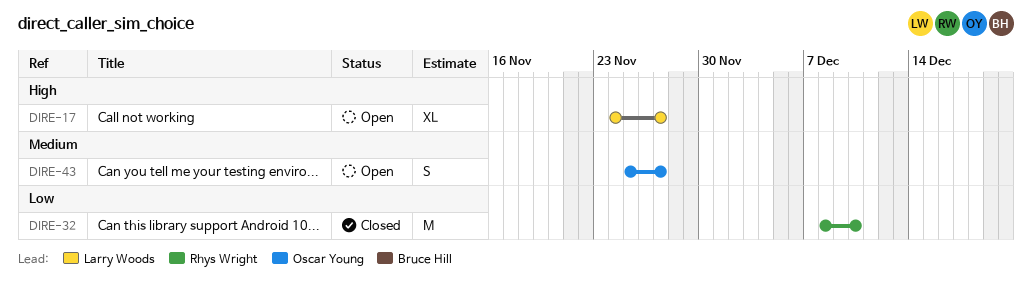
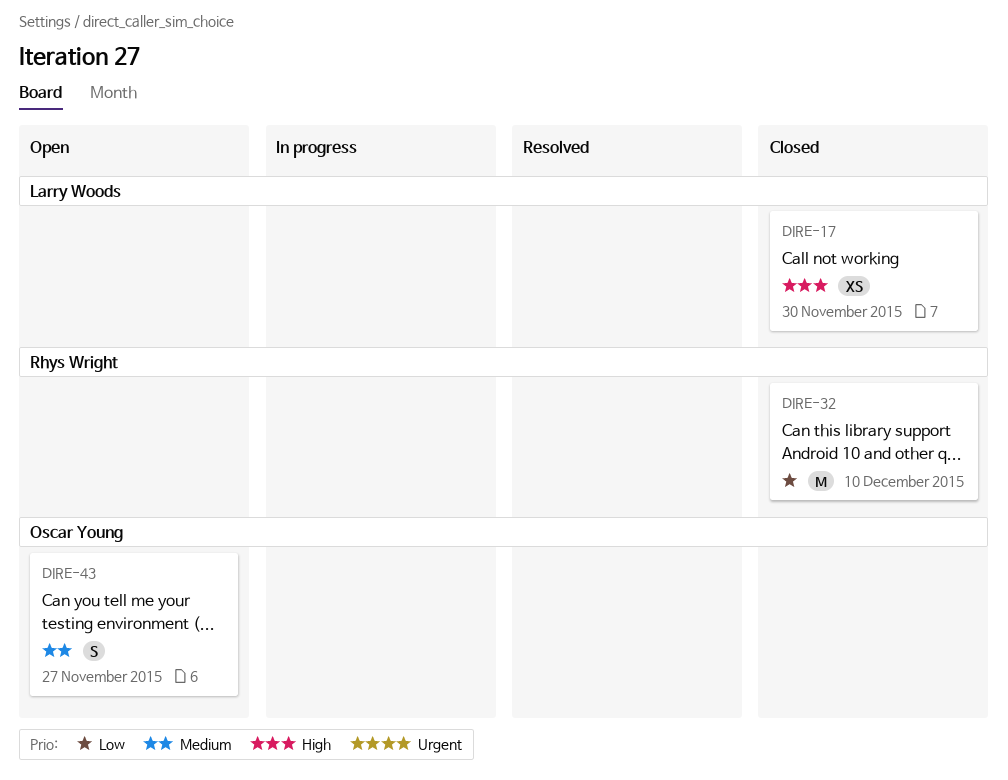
DIRE-17, status: Open -> Closed
DIRE-17, estimate: XL -> XS
DIRE-17, due: Nov 27 -> Nov 30

